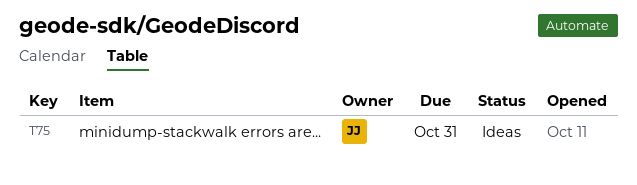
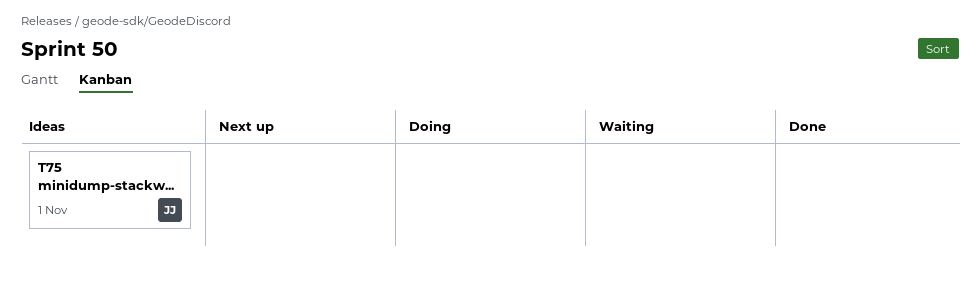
T75, due: Oct 31 -> Nov 1

